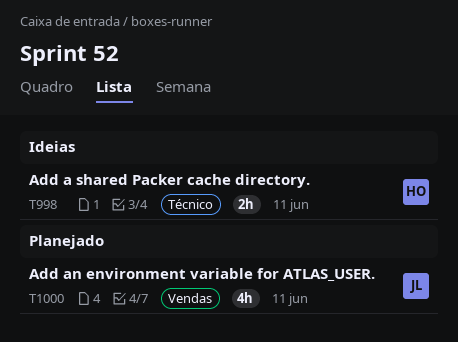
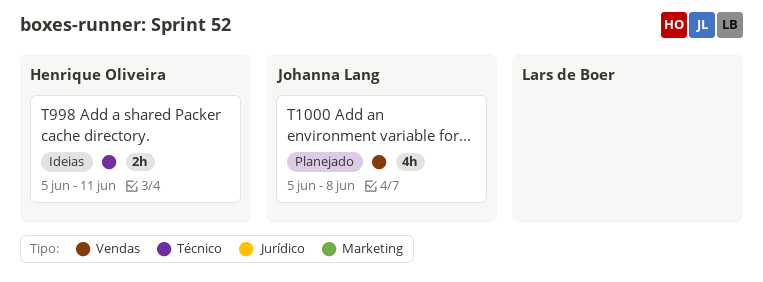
T1000, due: Jun 11 -> Jun 8

